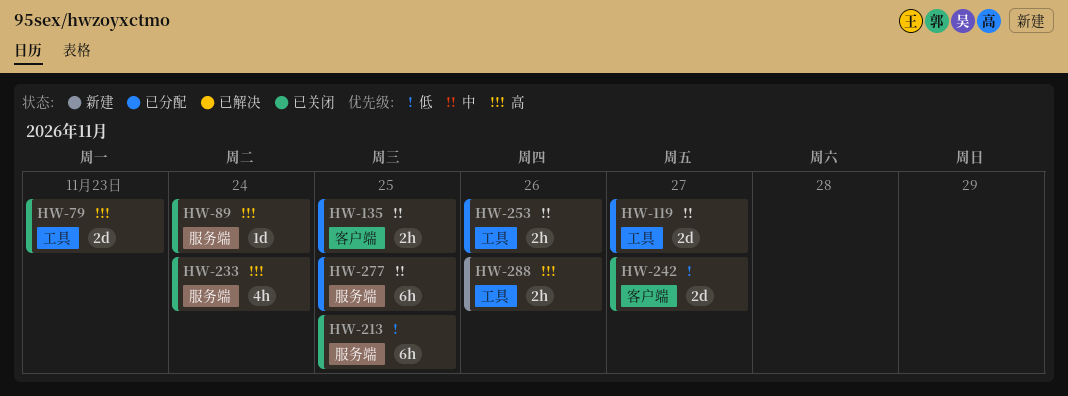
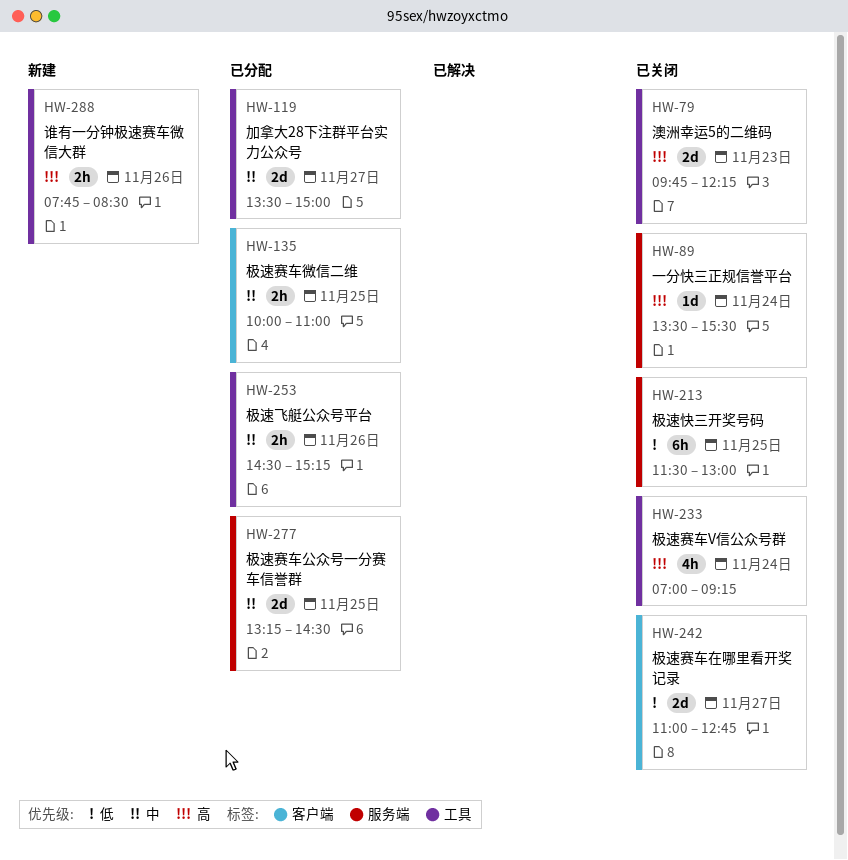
HW-233, label: 服务端 -> 工具
HW-277, estimate: 6h -> 2d

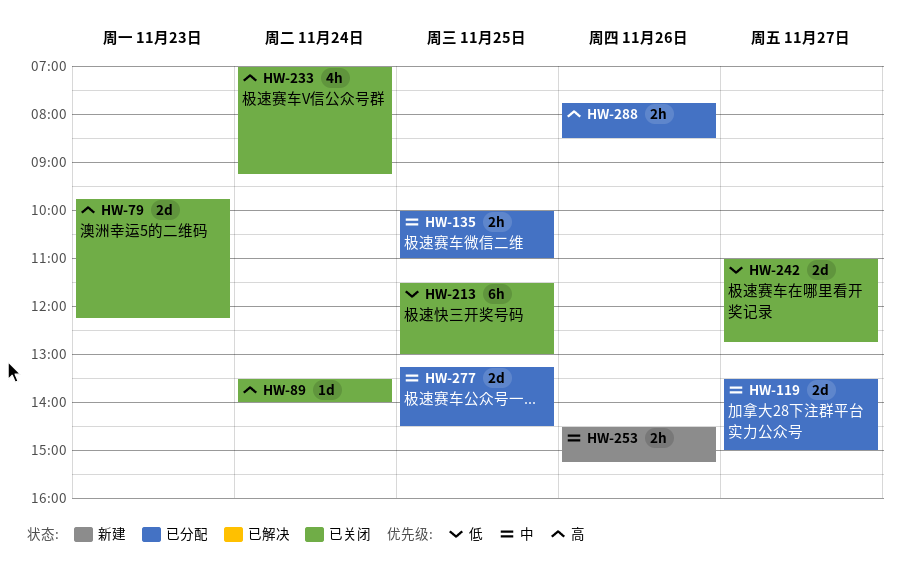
HW-89, ends: 15:30 -> 14:00
HW-253, status: 已分配 -> 新建
HW-288, status: 新建 -> 已分配

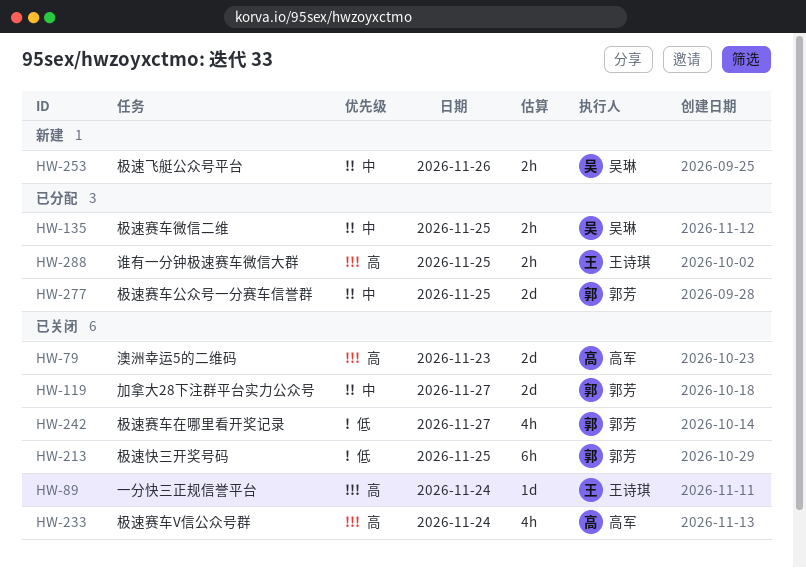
HW-119, status: 已分配 -> 已关闭
HW-242, estimate: 2d -> 4h
HW-288, day: Nov 26 -> Nov 25

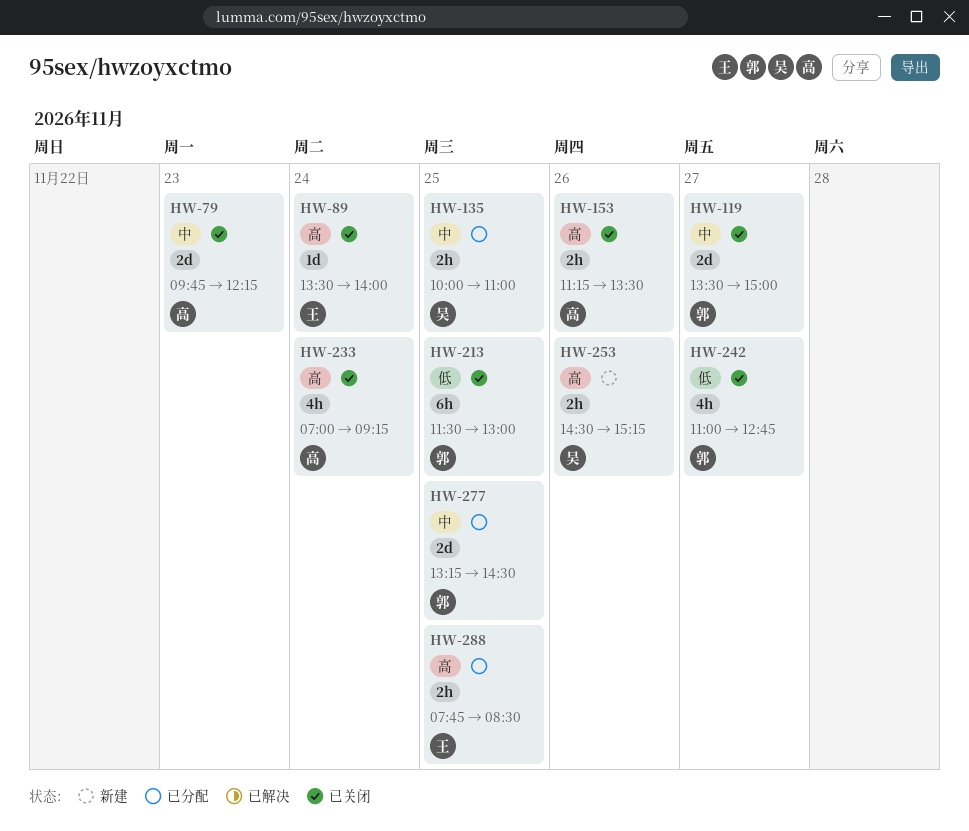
HW-79, priority: 高 -> 中
HW-153: none -> present
HW-253, priority: 中 -> 高

